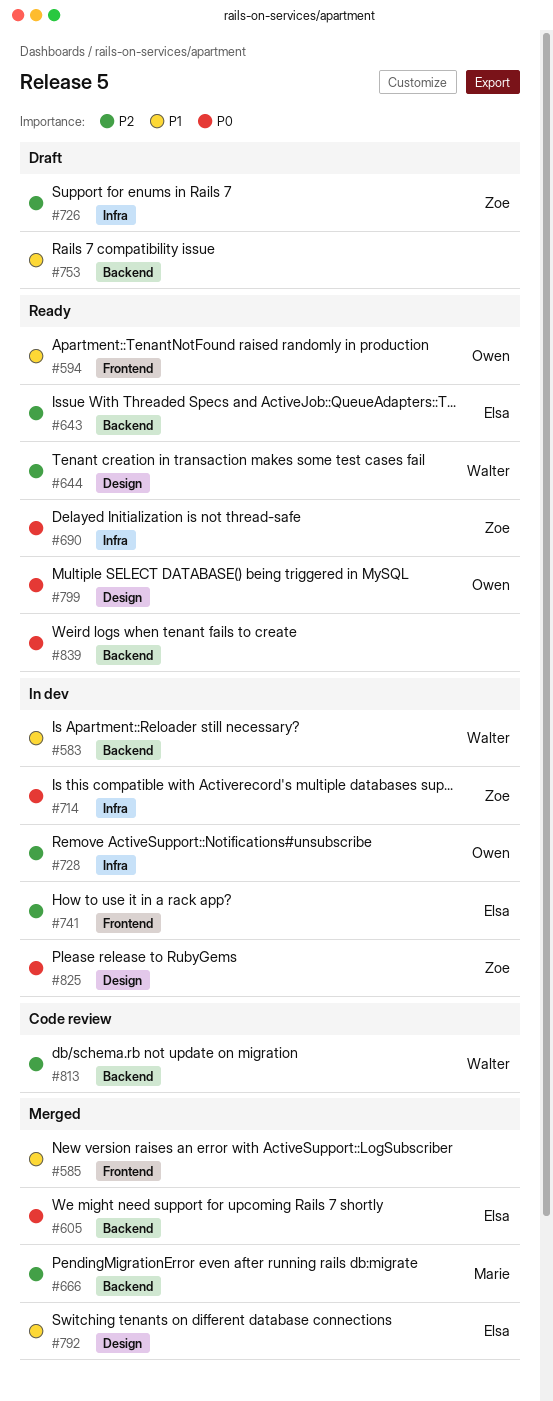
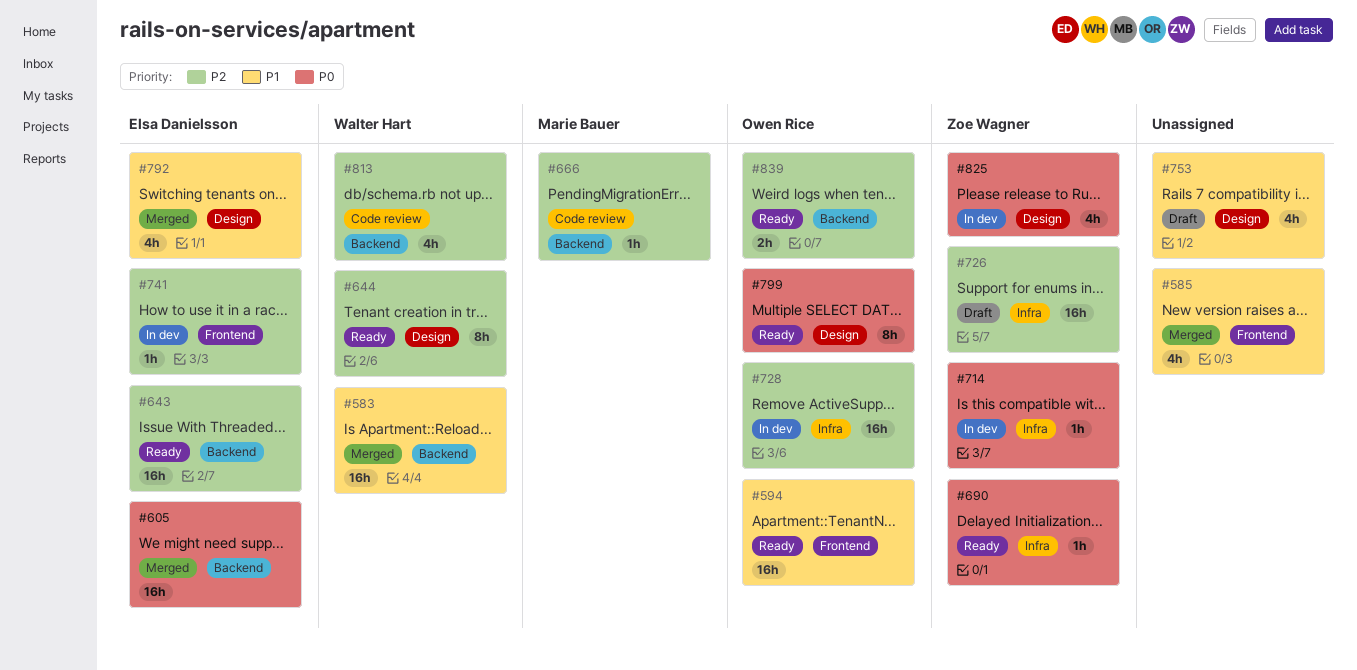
#583, status: In dev -> Merged
#666, status: Merged -> Code review
#753, label: Backend -> Design
#839, owner: none -> Owen Rice
#839, priority: P0 -> P2

